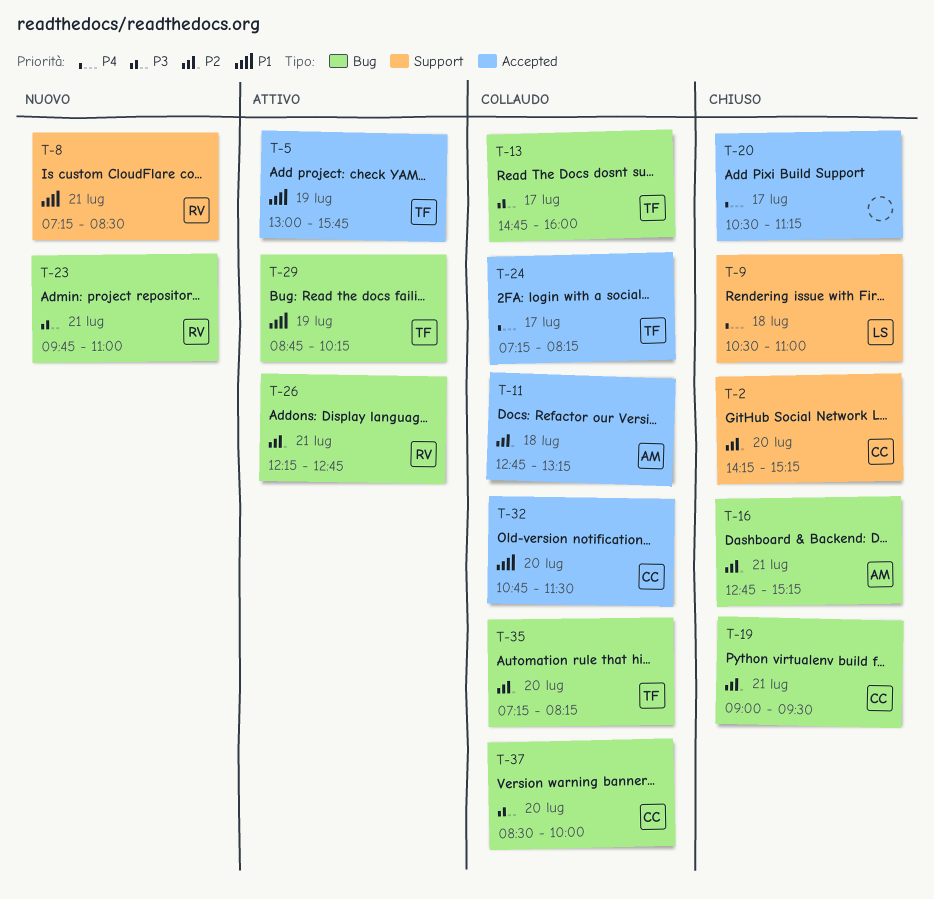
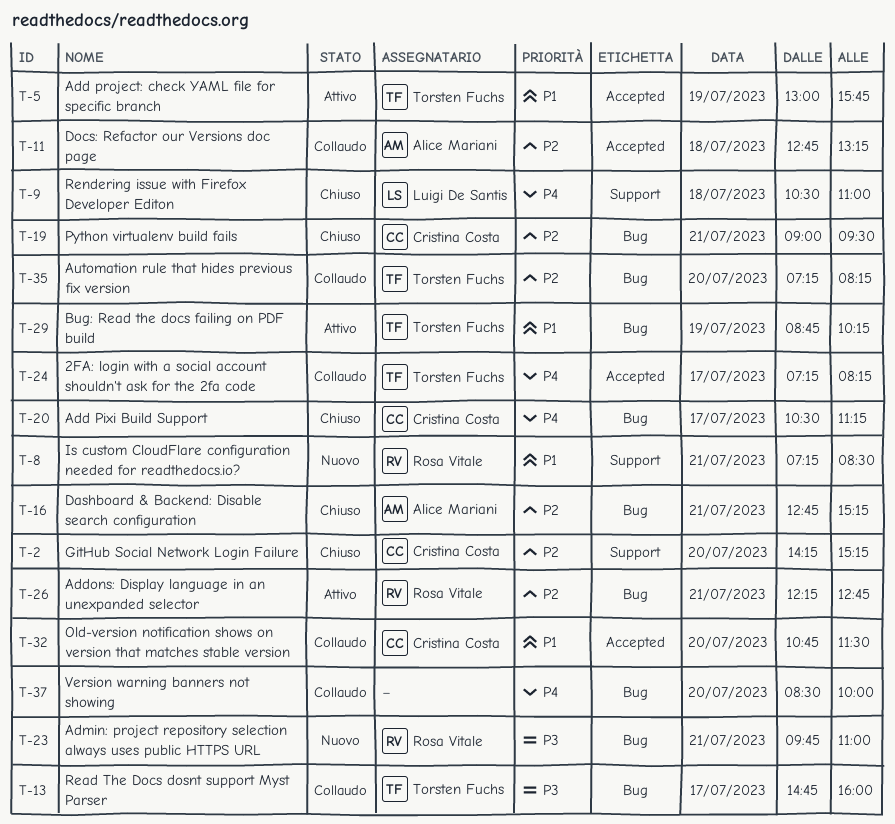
T-20, owner: none -> Cristina Costa
T-20, label: Accepted -> Bug
T-37, owner: Cristina Costa -> none
T-37, priority: P3 -> P4

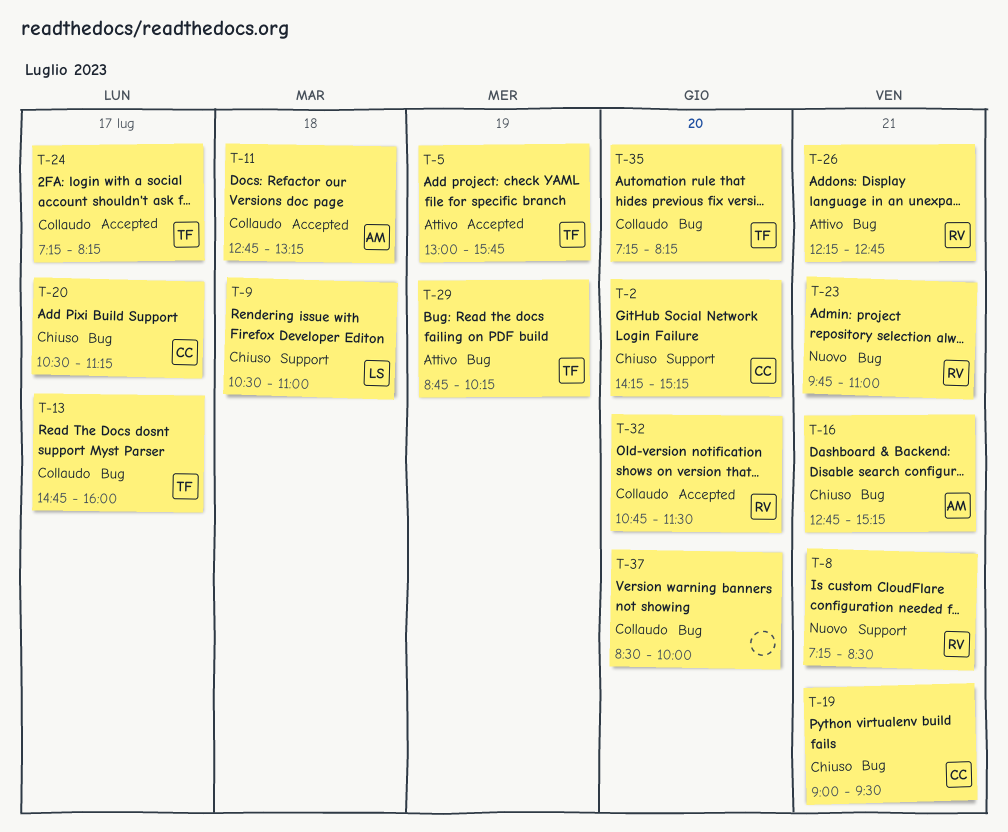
T-32, owner: Cristina Costa -> Rosa Vitale

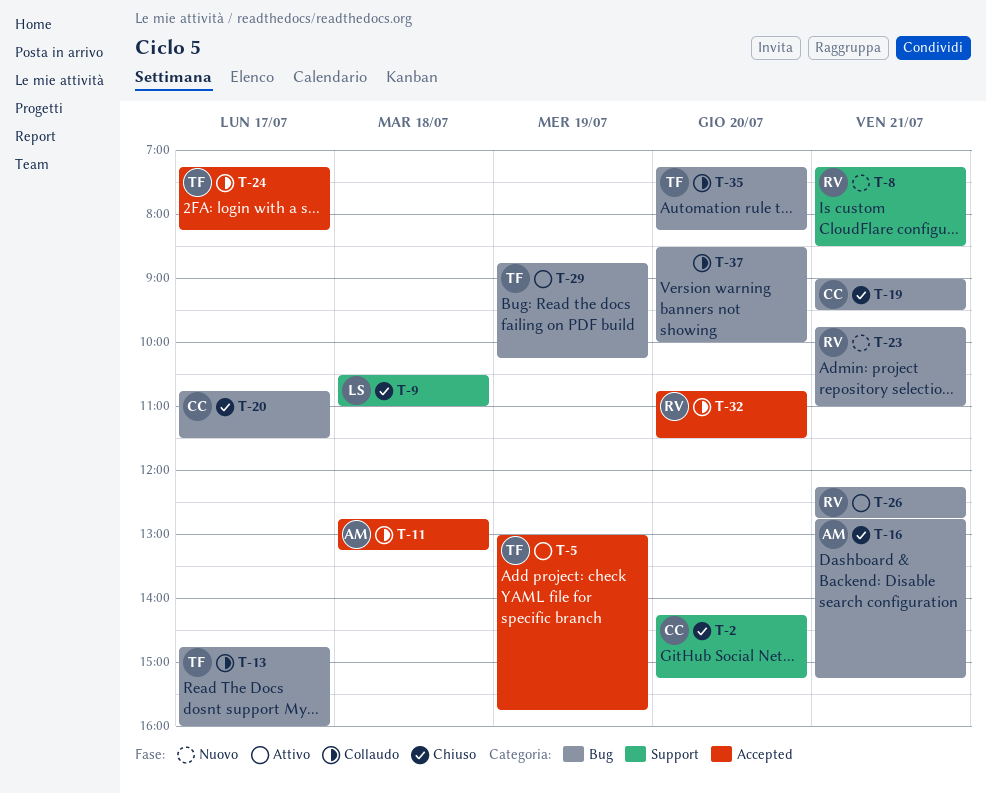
T-20, begins: 10:30 -> 10:45
T-20, ends: 11:15 -> 11:30

